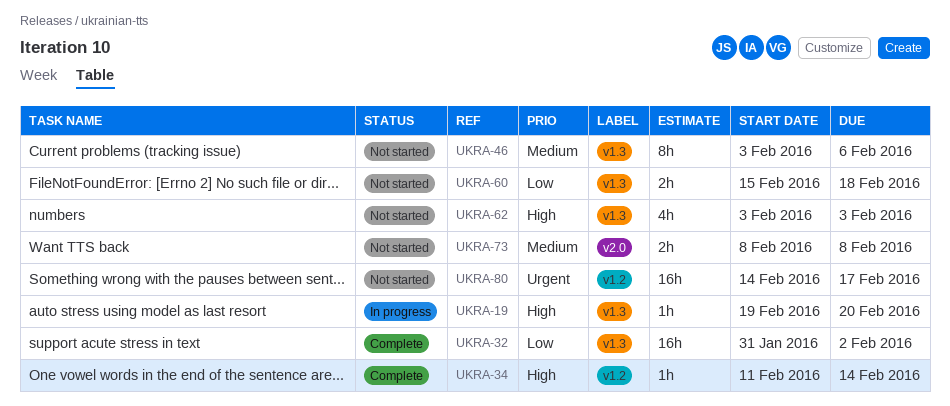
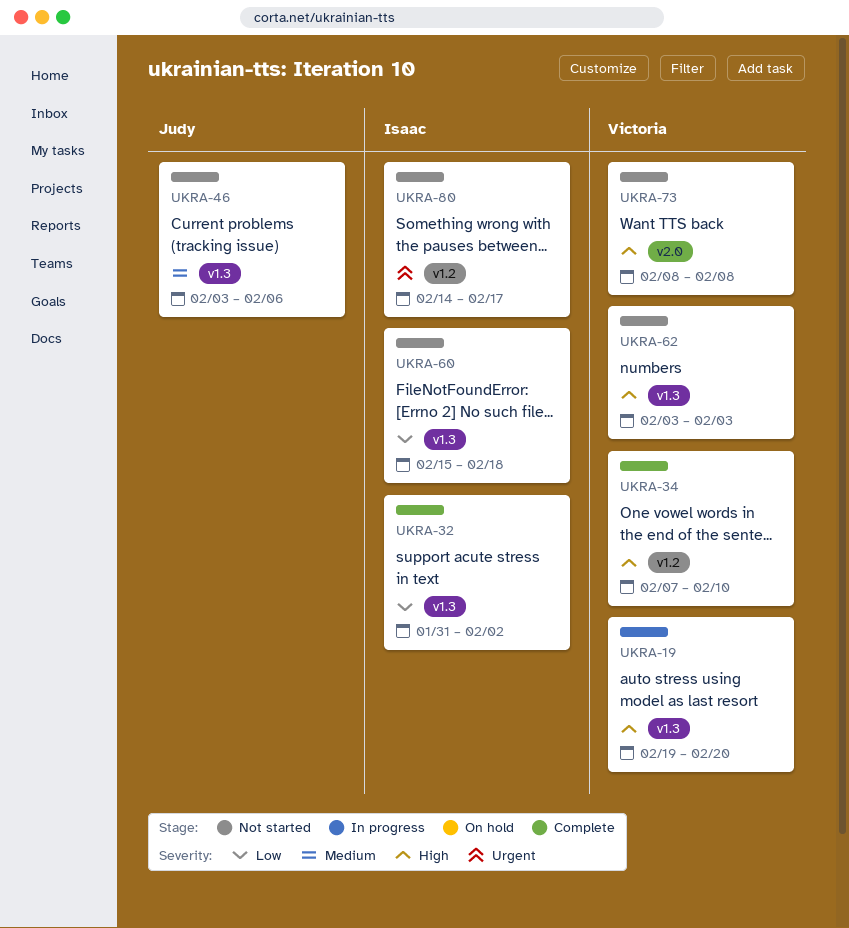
UKRA-34, start: Feb 11 -> Feb 7
UKRA-34, due: Feb 14 -> Feb 10
UKRA-73, priority: Medium -> High

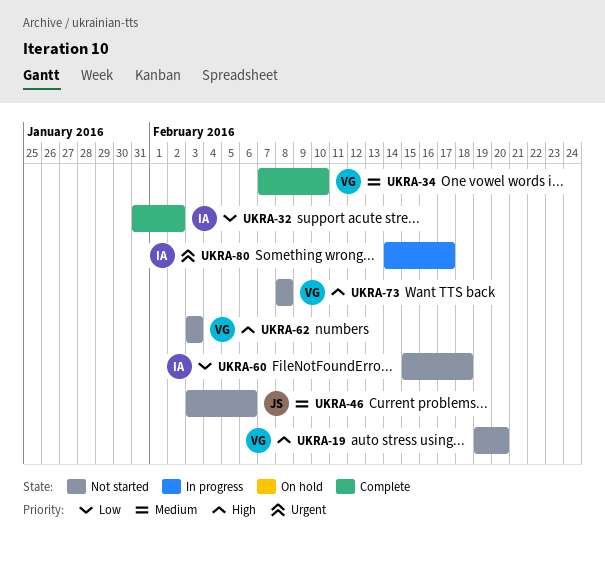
UKRA-19, status: In progress -> Not started
UKRA-34, priority: High -> Medium
UKRA-80, status: Not started -> In progress

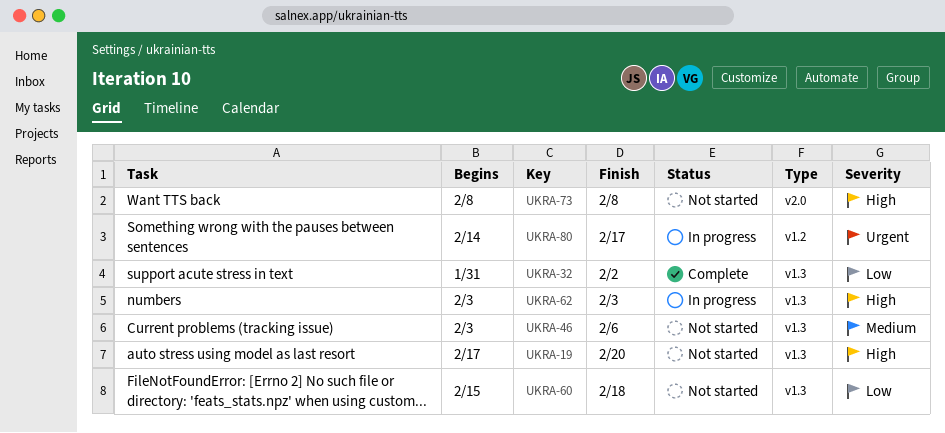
UKRA-19, start: Feb 19 -> Feb 17
UKRA-34: present -> none
UKRA-62, status: Not started -> In progress

